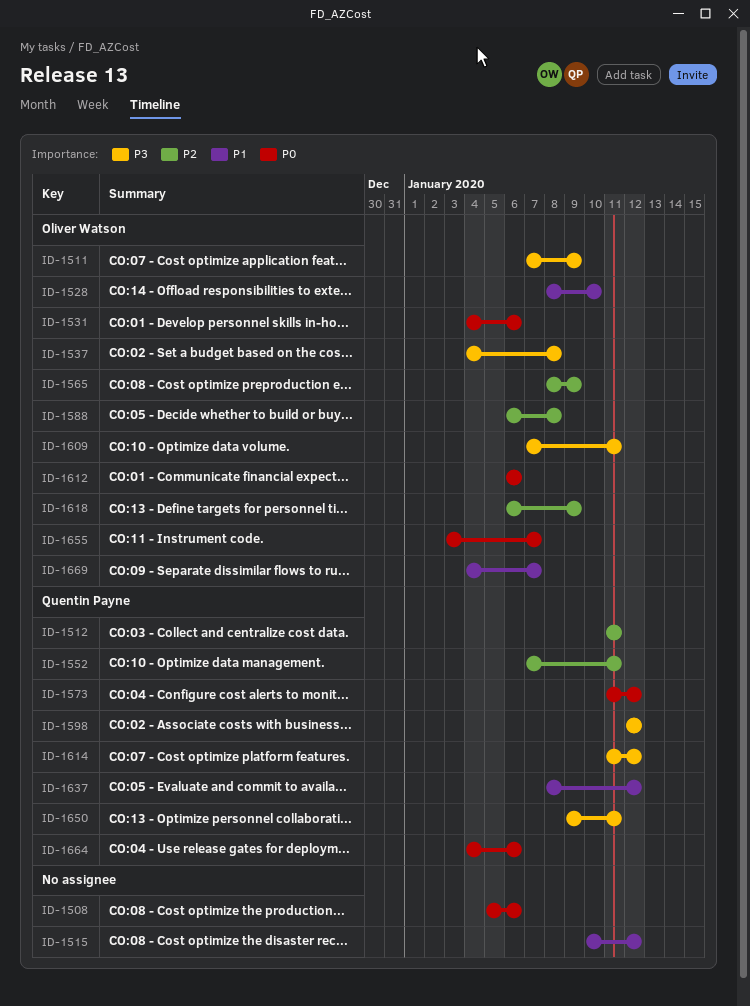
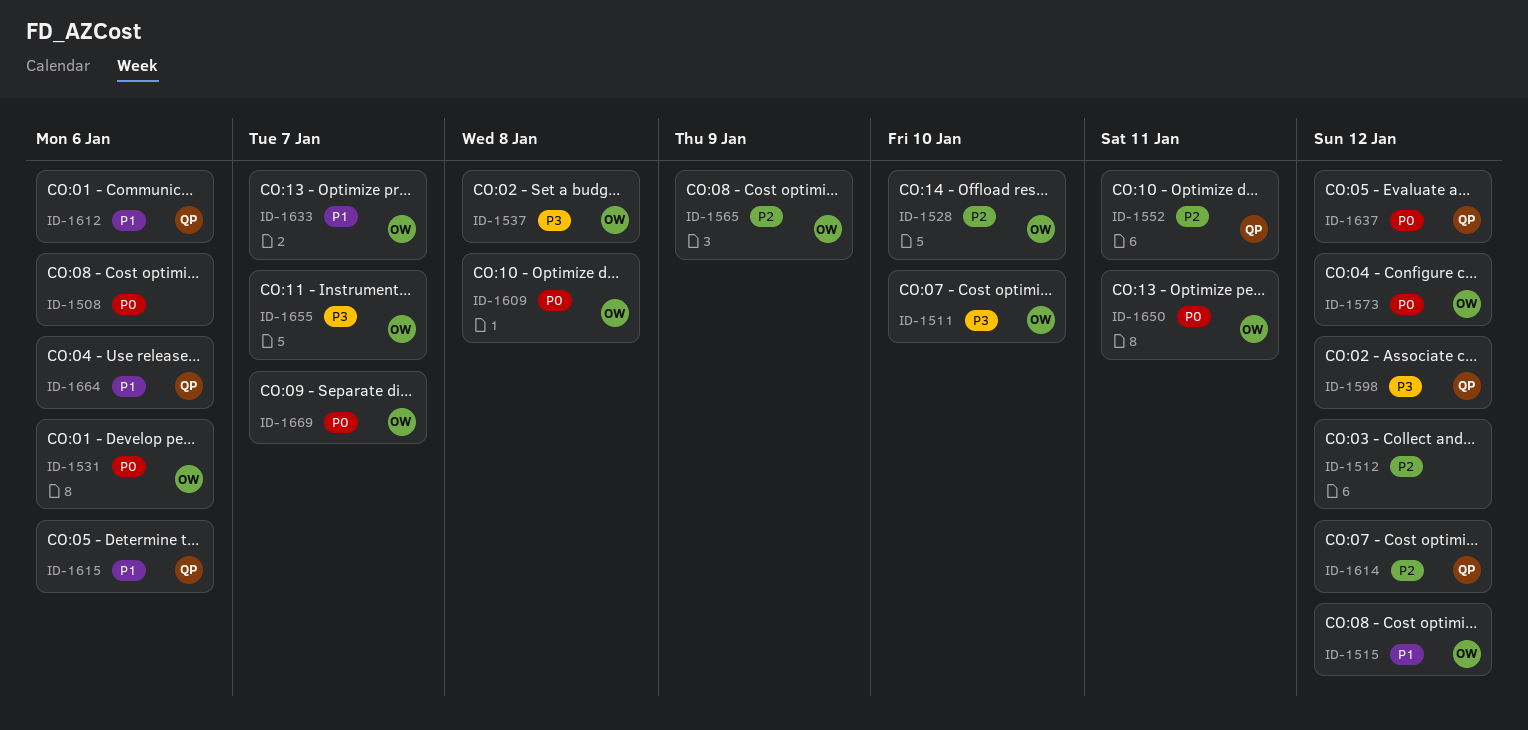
ID-1511, due: Jan 9 -> Jan 10
ID-1512, owner: Quentin Payne -> none
ID-1512, due: Jan 11 -> Jan 12
ID-1515, owner: none -> Oliver Watson
ID-1528, priority: P1 -> P2
ID-1573, owner: Quentin Payne -> Oliver Watson
ID-1588: present -> none
ID-1609, priority: P3 -> P0
ID-1609, due: Jan 11 -> Jan 8
ID-1612, owner: Oliver Watson -> Quentin Payne
ID-1612, priority: P0 -> P1
ID-1614, priority: P3 -> P2
ID-1615: none -> present
ID-1618: present -> none
ID-1633: none -> present
ID-1637, priority: P1 -> P0
ID-1650, owner: Quentin Payne -> Oliver Watson
ID-1650, priority: P3 -> P0
ID-1655, priority: P0 -> P3
ID-1664, priority: P0 -> P1
ID-1669, priority: P1 -> P0

